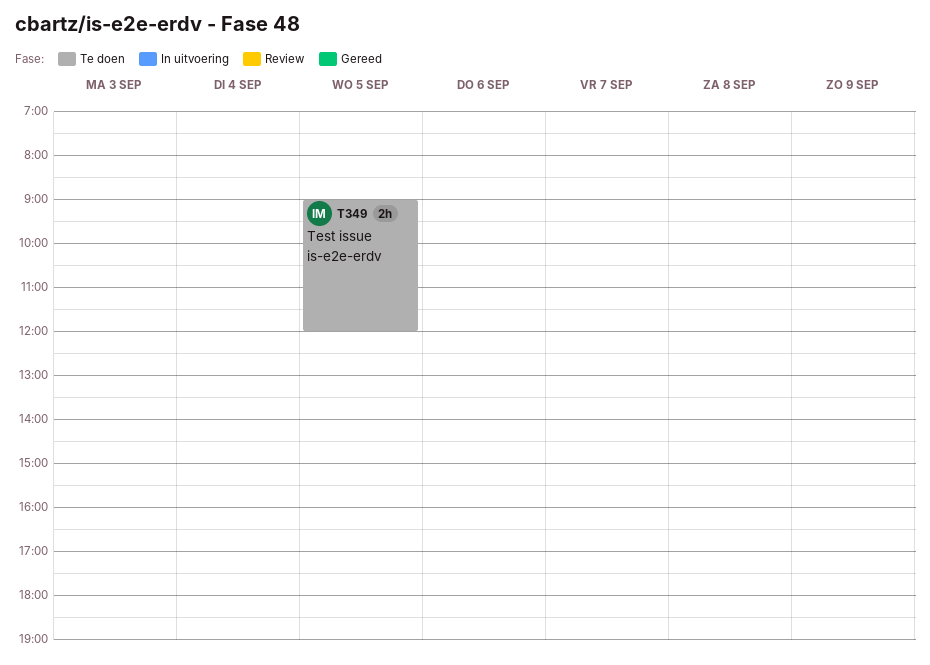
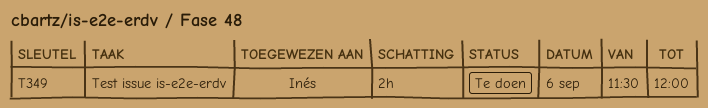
T349, day: Sep 5 -> Sep 6
T349, begins: 09:00 -> 11:30

